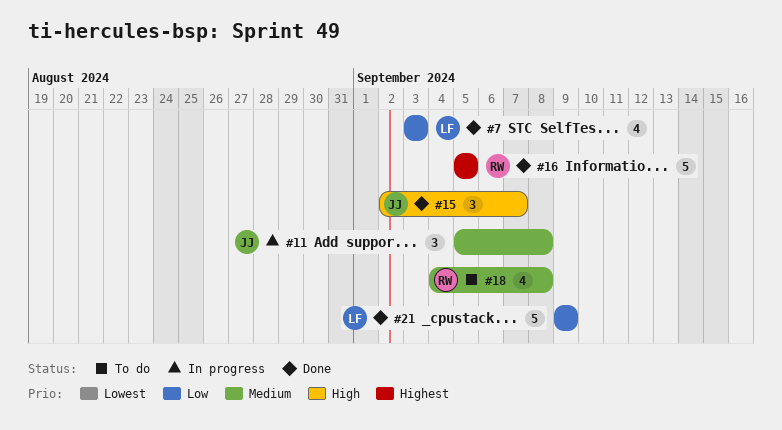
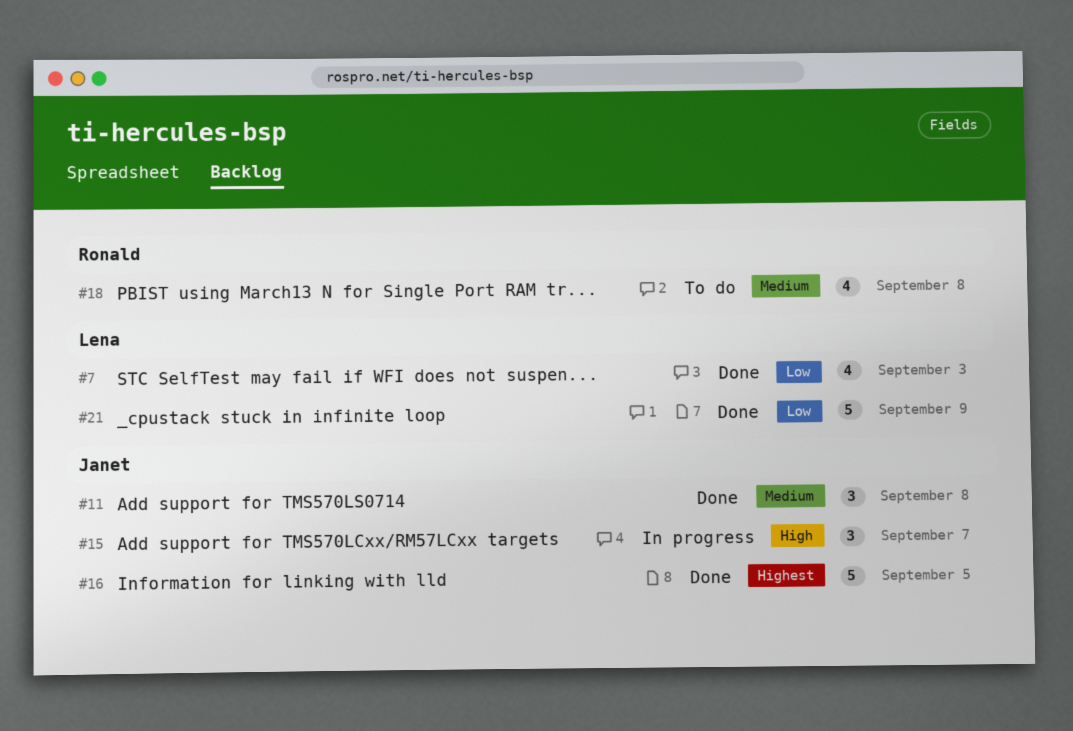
#11, status: In progress -> Done
#15, status: Done -> In progress
#16, owner: Ronald -> Janet

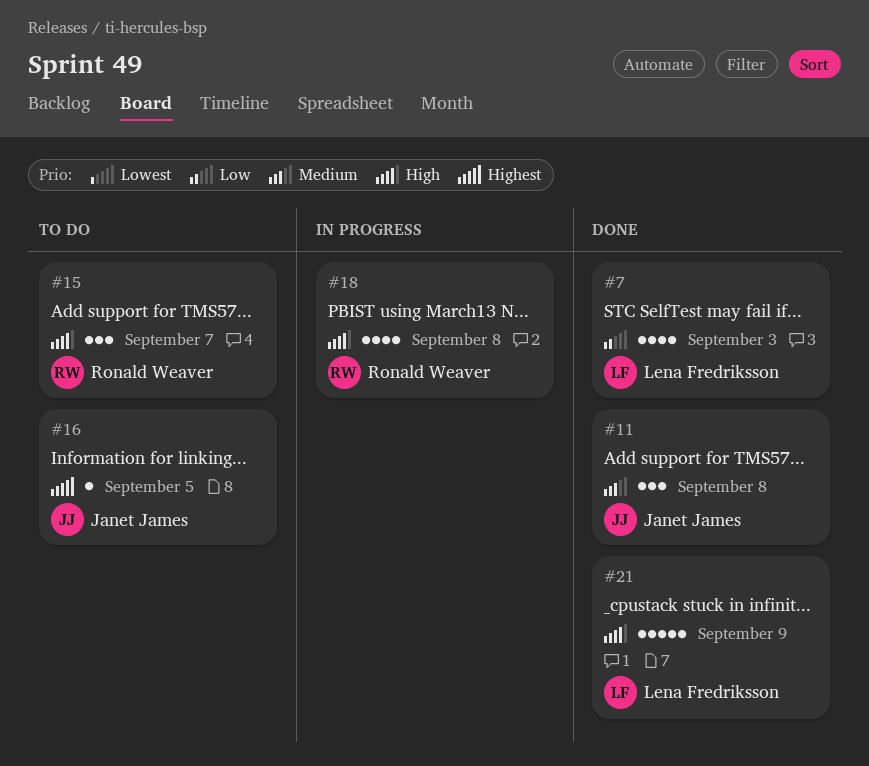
#15, status: In progress -> To do
#15, owner: Janet James -> Ronald Weaver
#16, status: Done -> To do
#16, estimate: 5 -> 1
#18, status: To do -> In progress
#18, priority: Medium -> High
#21, priority: Low -> High

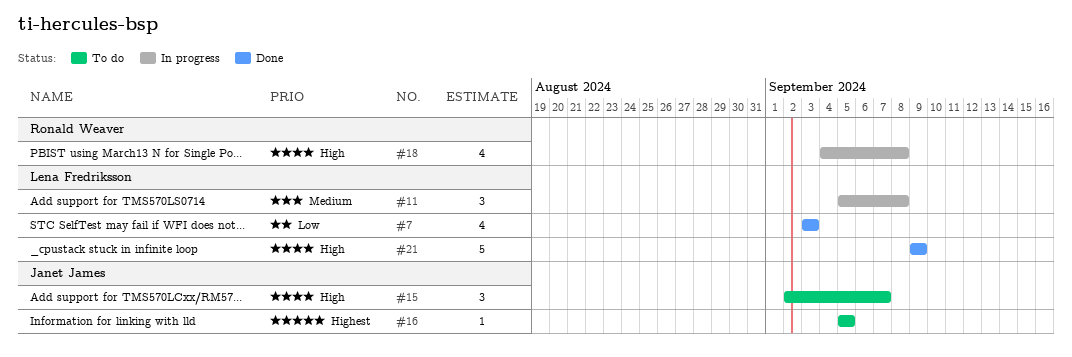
#11, status: Done -> In progress
#11, owner: Janet James -> Lena Fredriksson
#15, owner: Ronald Weaver -> Janet James

